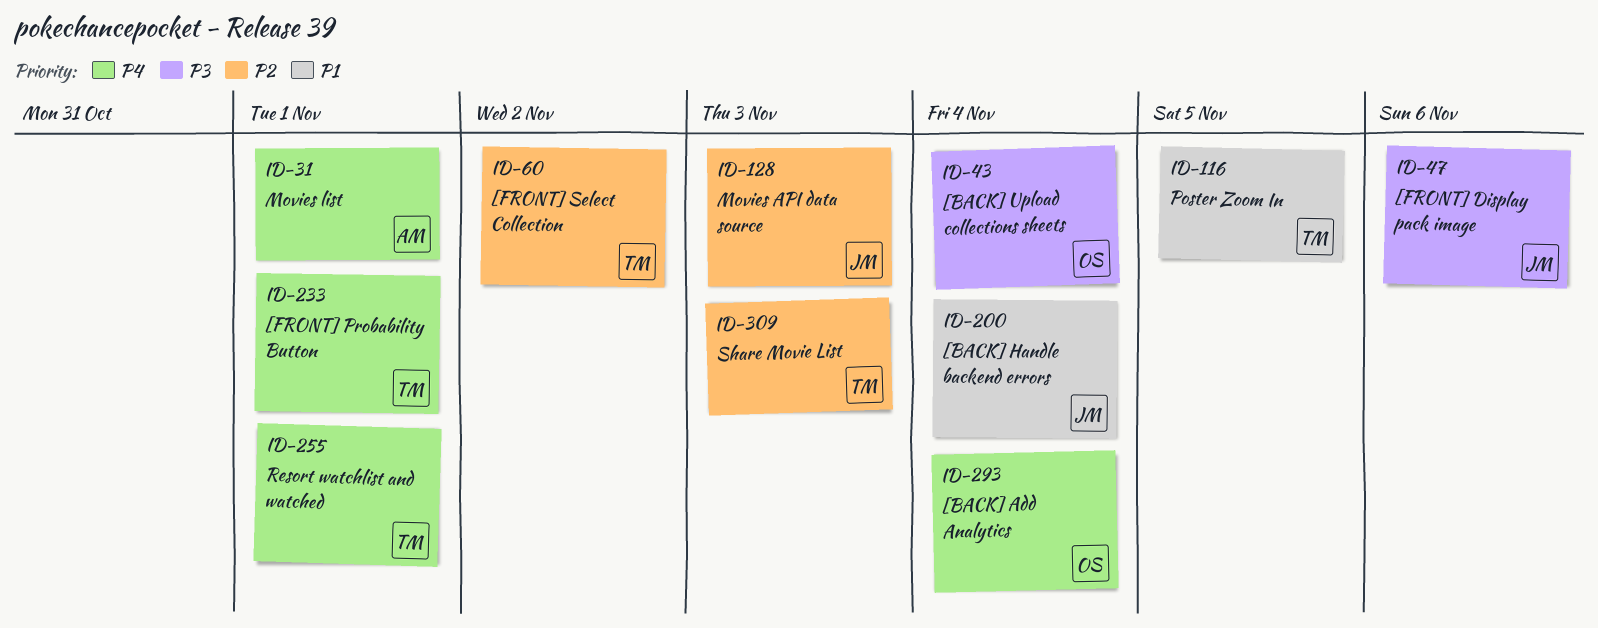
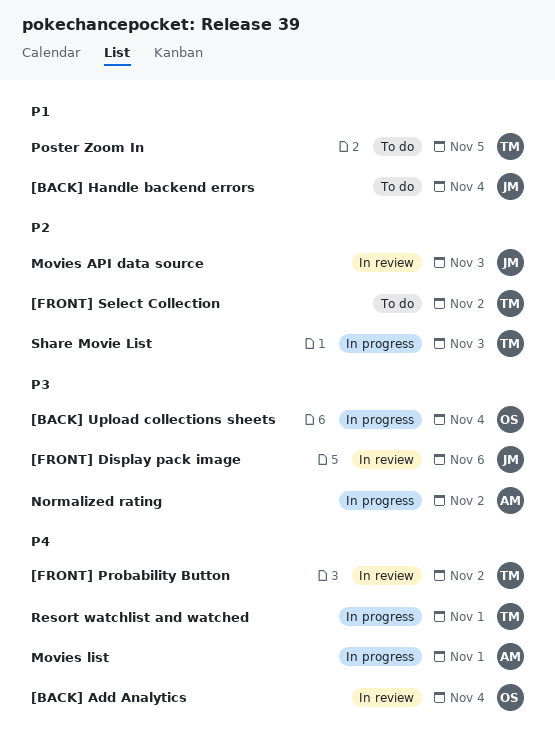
[FRONT] Probability Button, due: Nov 1 -> Nov 2
Normalized rating: none -> present

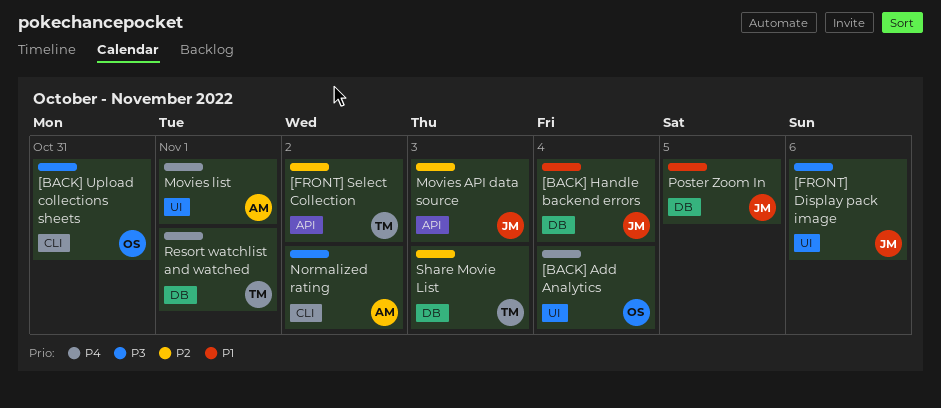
[BACK] Upload collections sheets, due: Nov 4 -> Oct 31
[FRONT] Probability Button: present -> none
Poster Zoom In, owner: TM -> JM

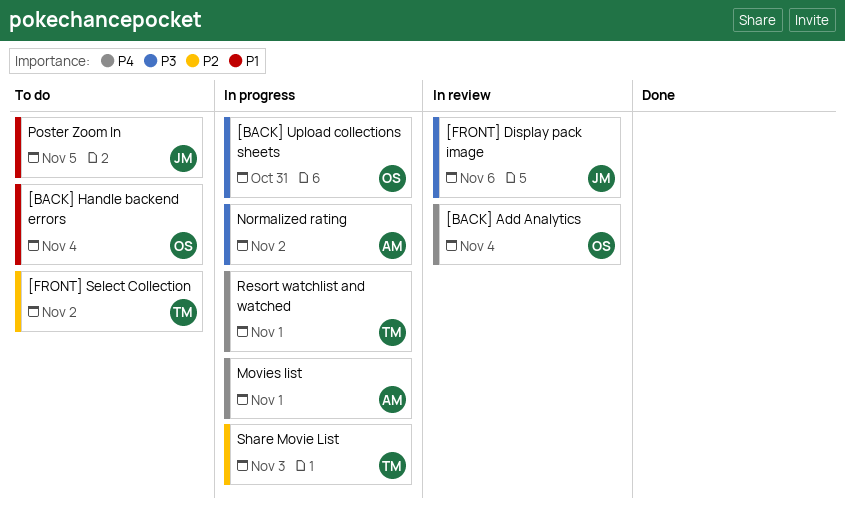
[BACK] Handle backend errors, owner: JM -> OS
Movies API data source: present -> none

